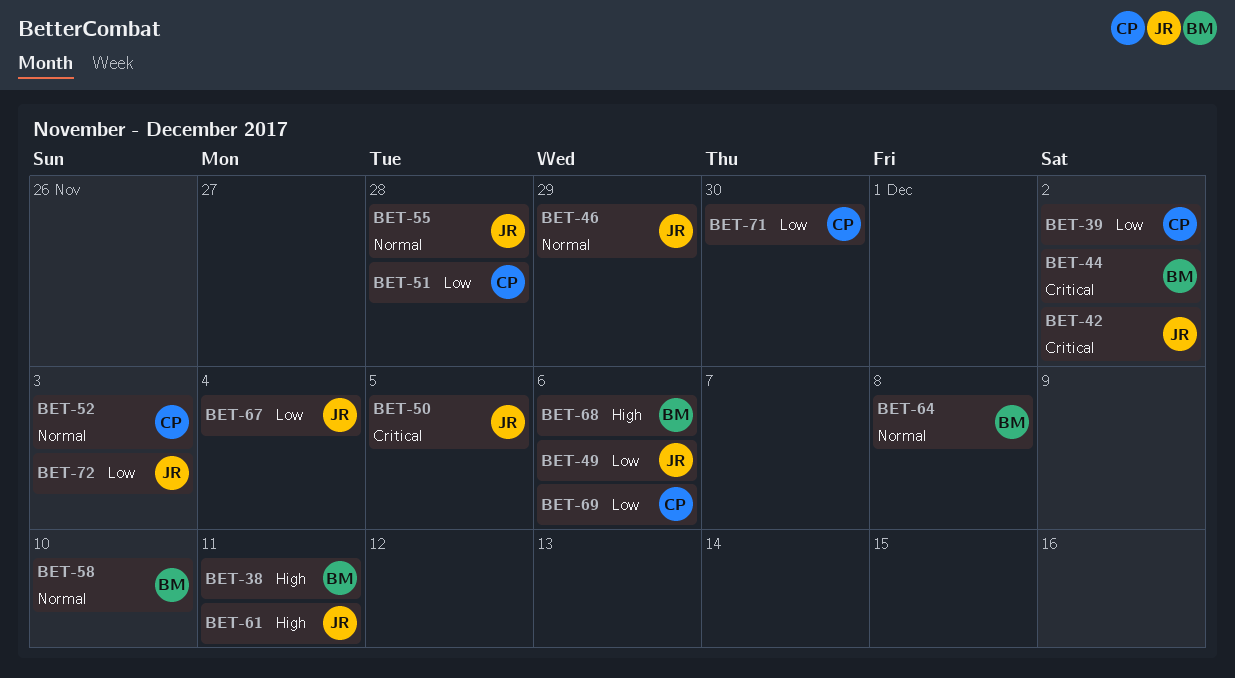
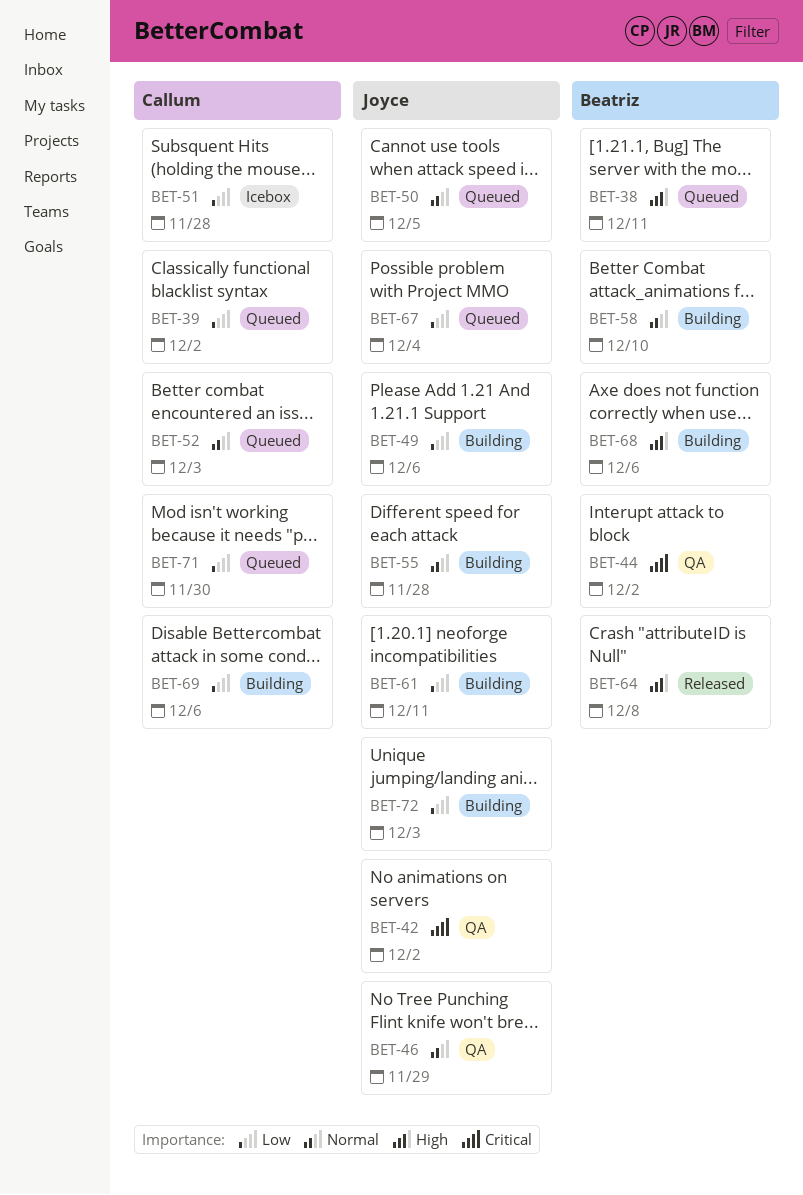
BET-50, priority: Critical -> Normal
BET-61, priority: High -> Low
BET-64, priority: Normal -> High

